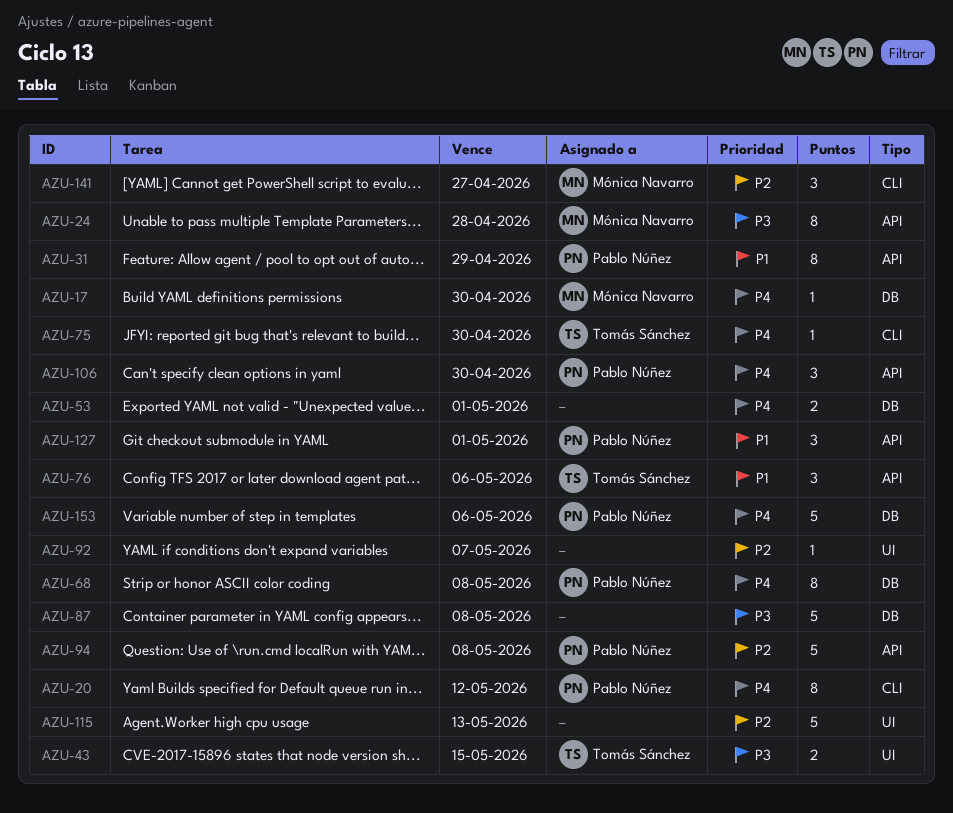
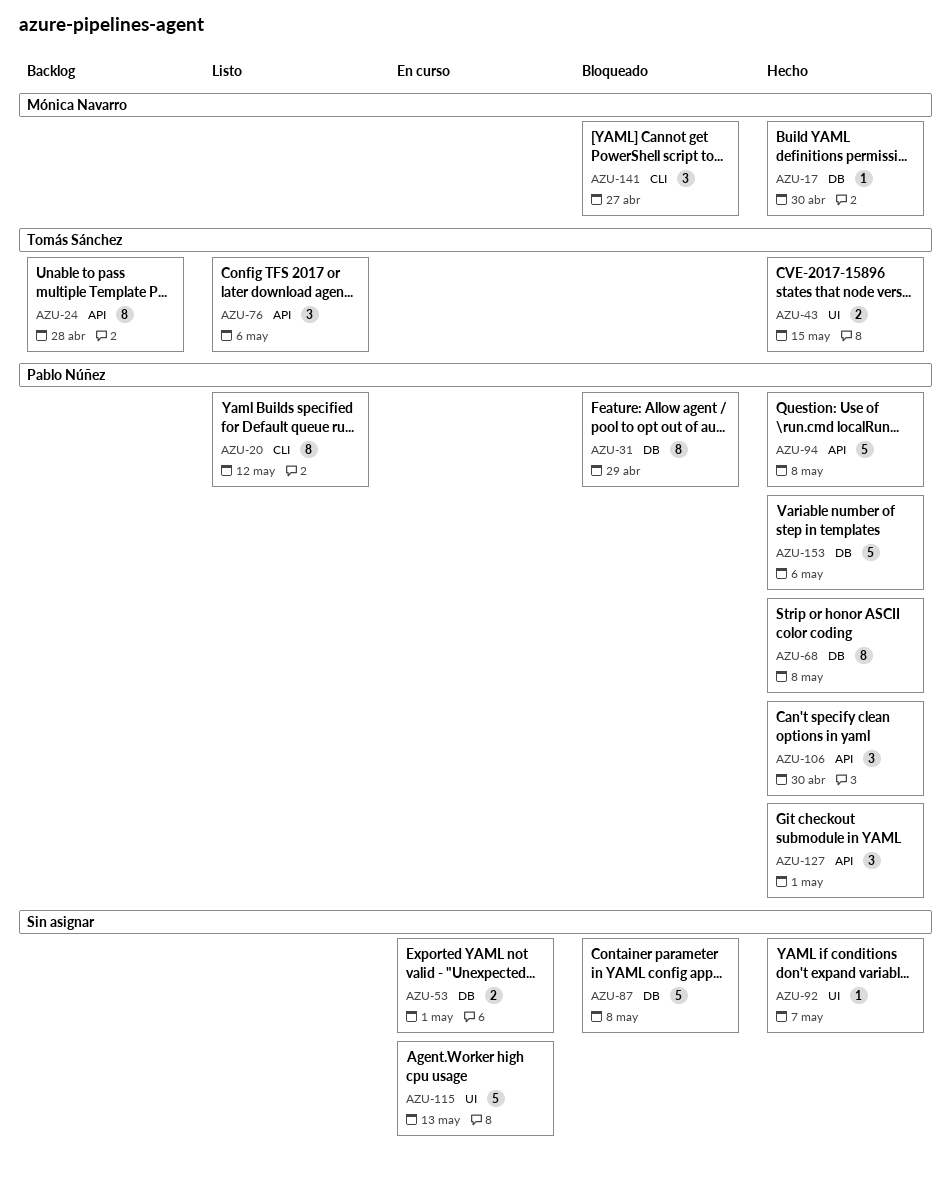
AZU-24, owner: Mónica Navarro -> Tomás Sánchez
AZU-31, label: API -> DB
AZU-75: present -> none

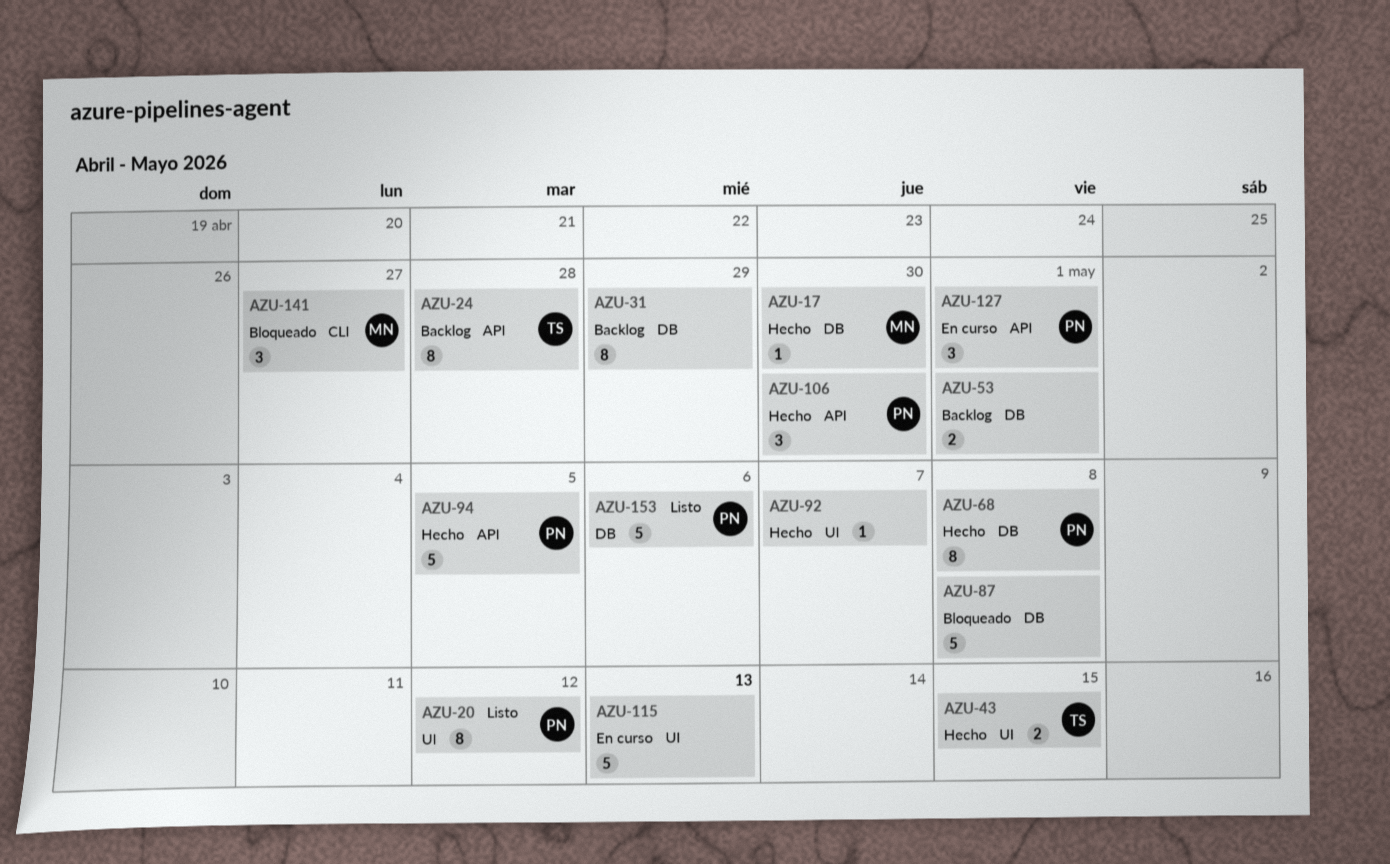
AZU-20, label: CLI -> UI
AZU-31, status: Bloqueado -> Backlog
AZU-31, owner: Pablo Núñez -> none
AZU-53, status: En curso -> Backlog
AZU-76: present -> none
AZU-94, due: May 8 -> May 5
AZU-127, status: Hecho -> En curso
AZU-153, status: Hecho -> Listo

